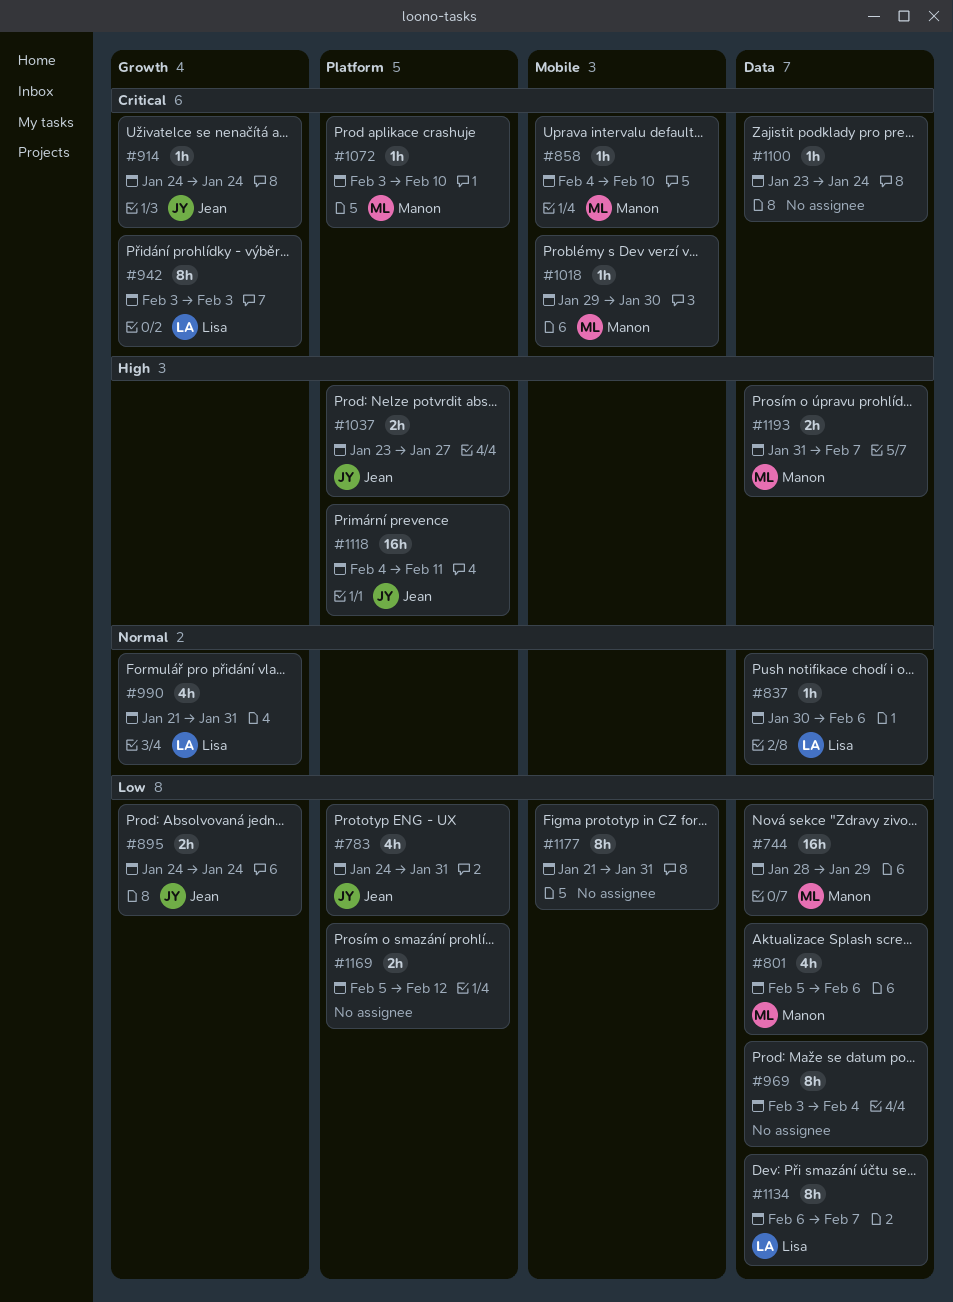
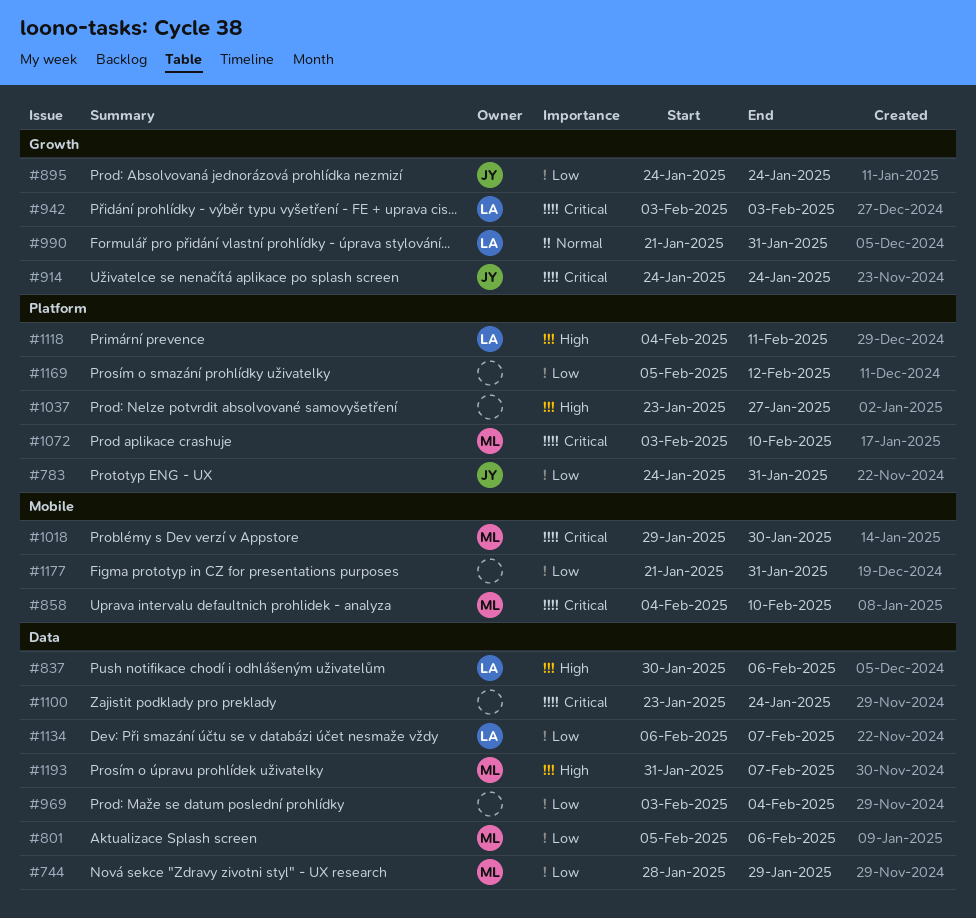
#837, priority: Normal -> High
#1037, owner: Jean -> none
#1118, owner: Jean -> Lisa

